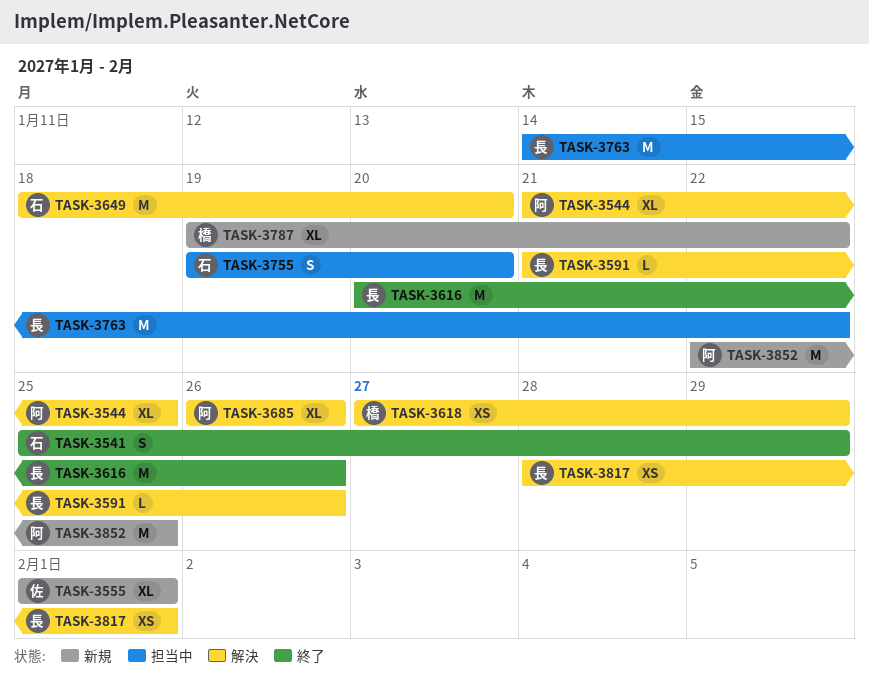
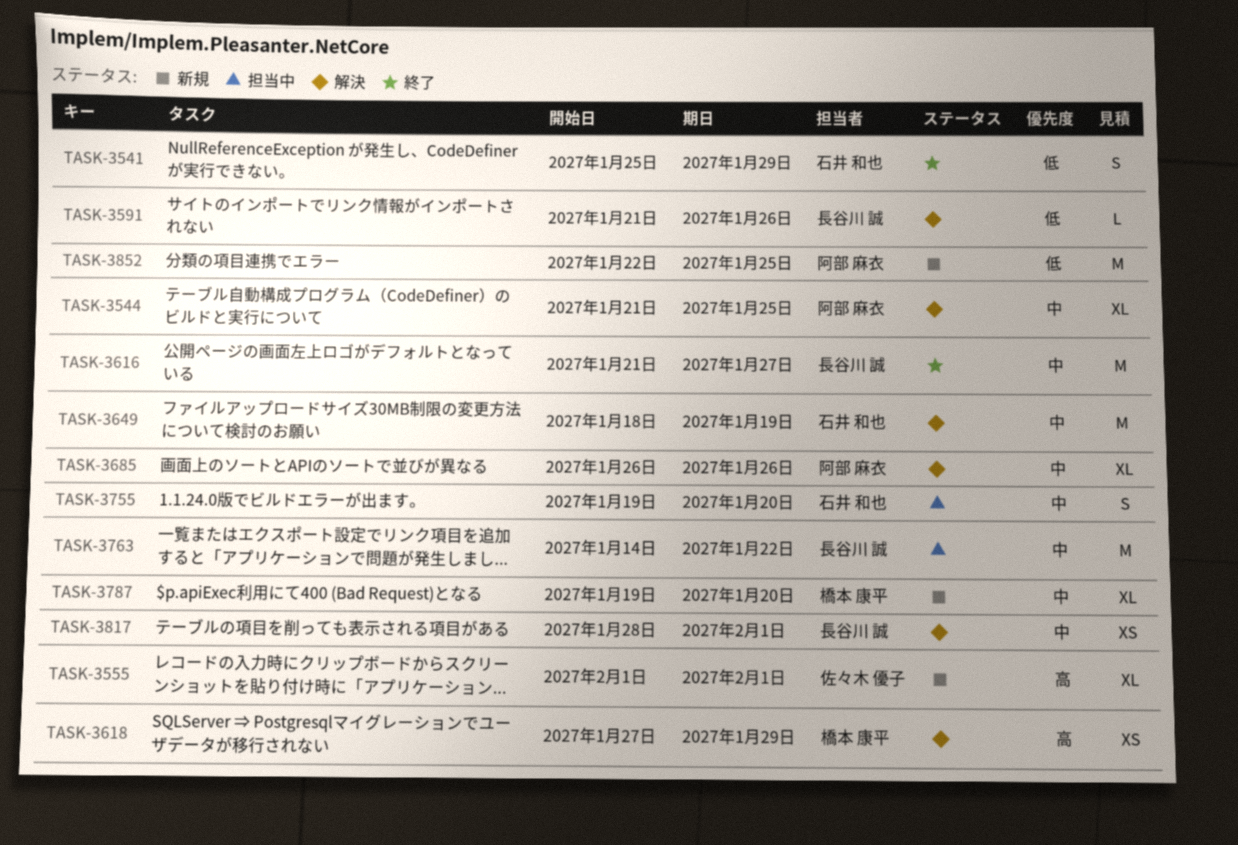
TASK-3616, start: Jan 20 -> Jan 21
TASK-3616, due: Jan 26 -> Jan 27
TASK-3649, due: Jan 20 -> Jan 19
TASK-3787, due: Jan 22 -> Jan 20

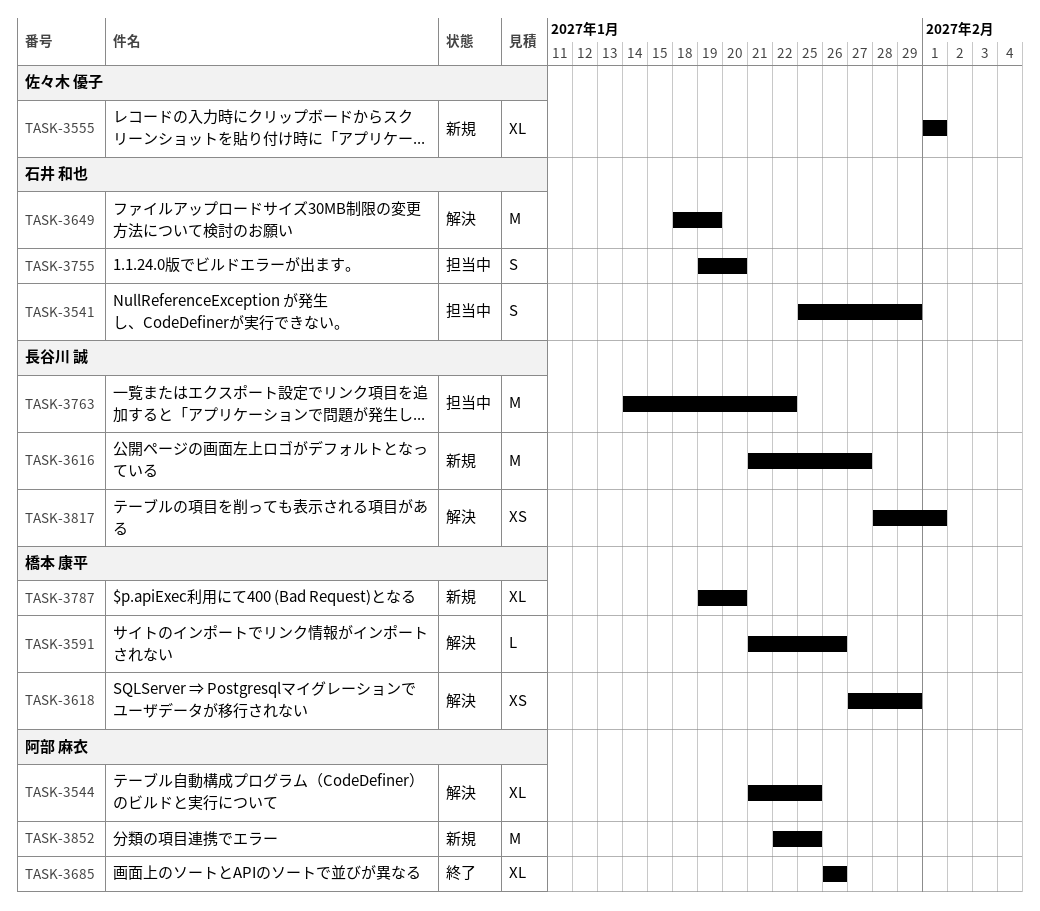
TASK-3541, status: 終了 -> 担当中
TASK-3591, owner: 長谷川 誠 -> 橋本 康平
TASK-3616, status: 終了 -> 新規
TASK-3685, status: 解決 -> 終了

